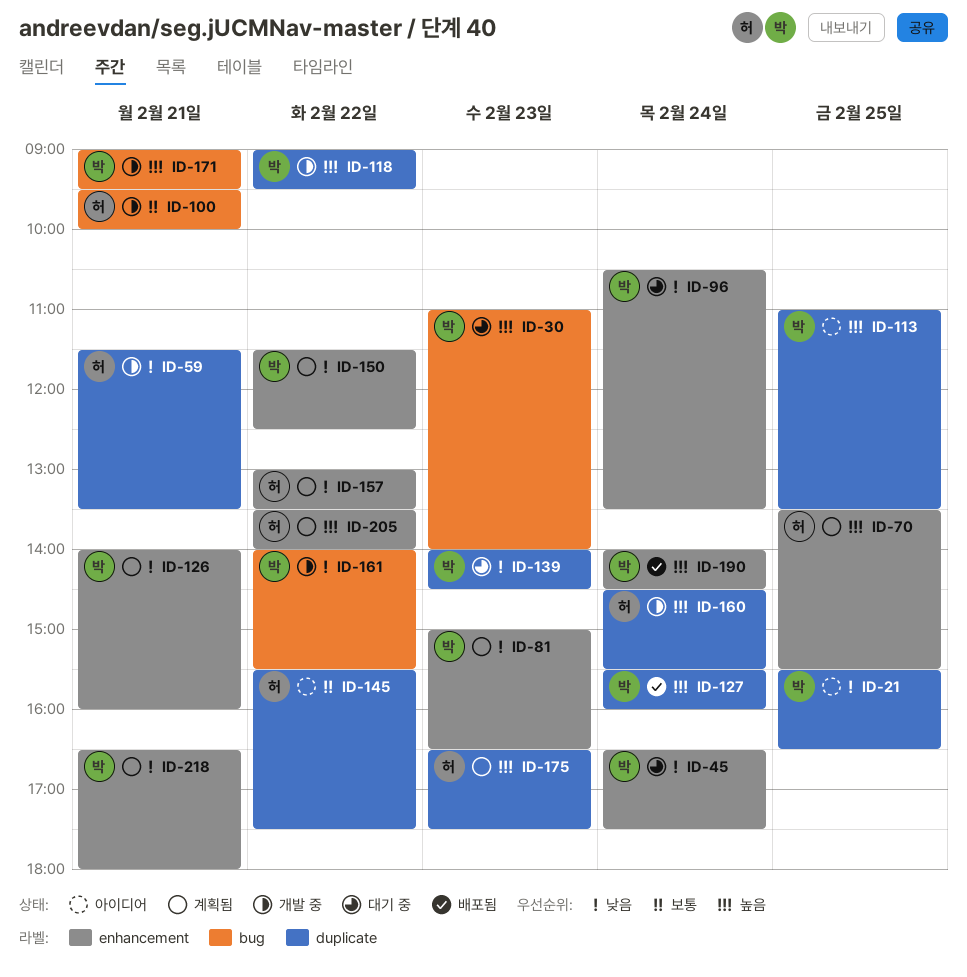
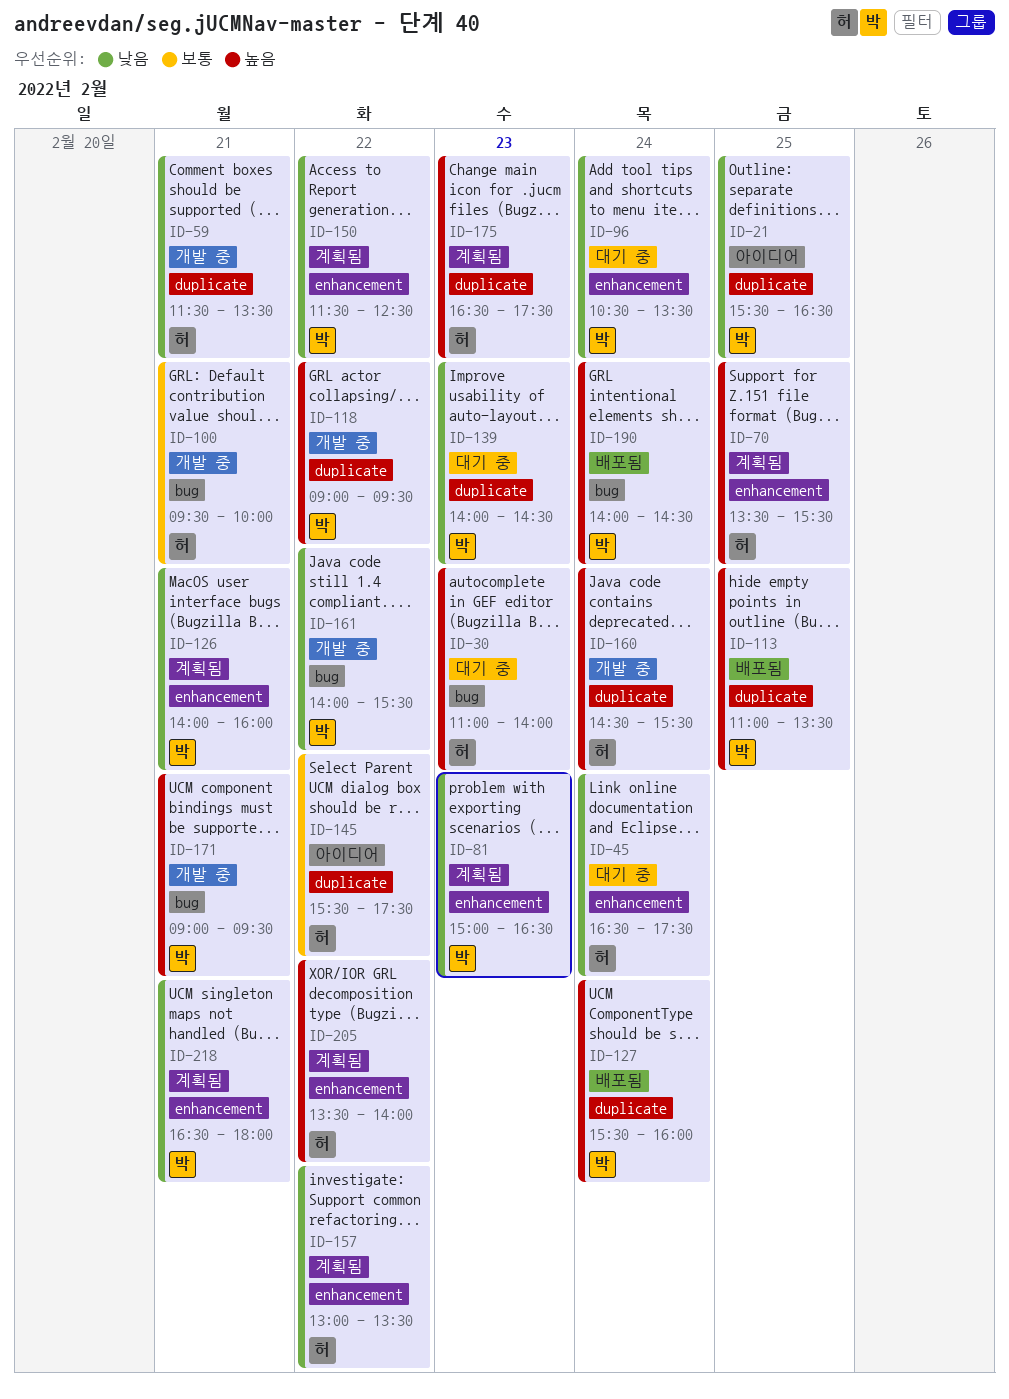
ID-30, owner: 박 -> 허
ID-45, owner: 박 -> 허
ID-113, status: 아이디어 -> 배포됨
ID-190, label: enhancement -> bug

